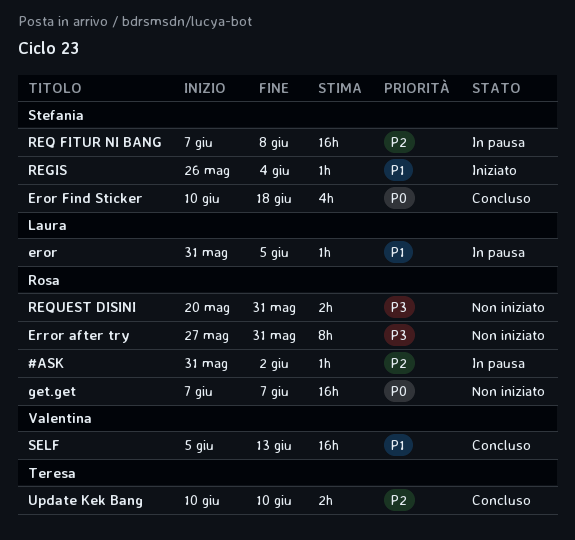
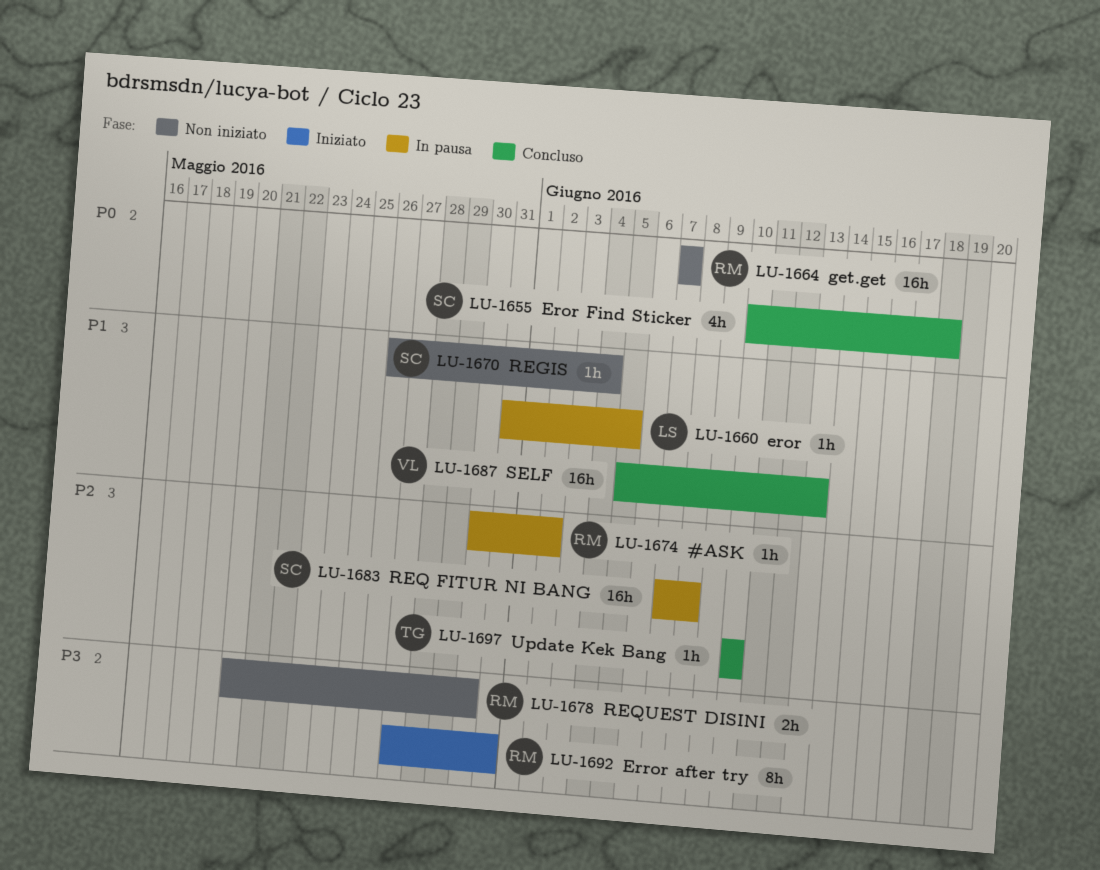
#ASK, start: May 31 -> May 30
Error after try, status: Non iniziato -> Iniziato
REGIS, status: Iniziato -> Non iniziato
REQUEST DISINI, due: May 31 -> May 30
Update Kek Bang, estimate: 2h -> 1h

